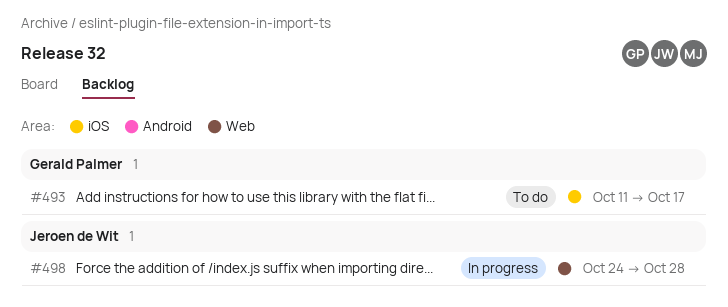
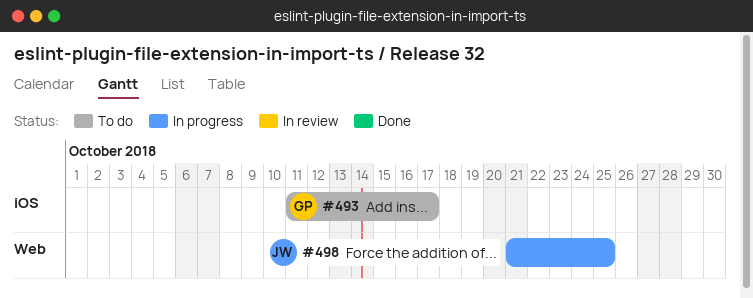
#498, start: Oct 24 -> Oct 21
#498, due: Oct 28 -> Oct 25

